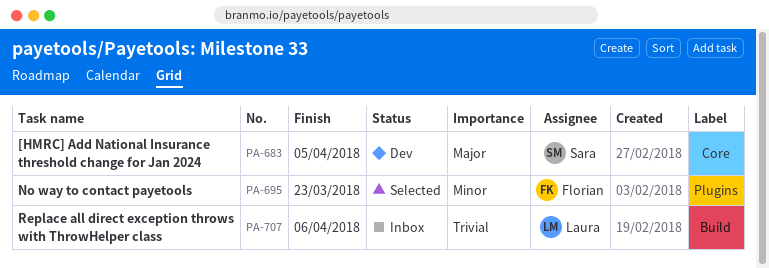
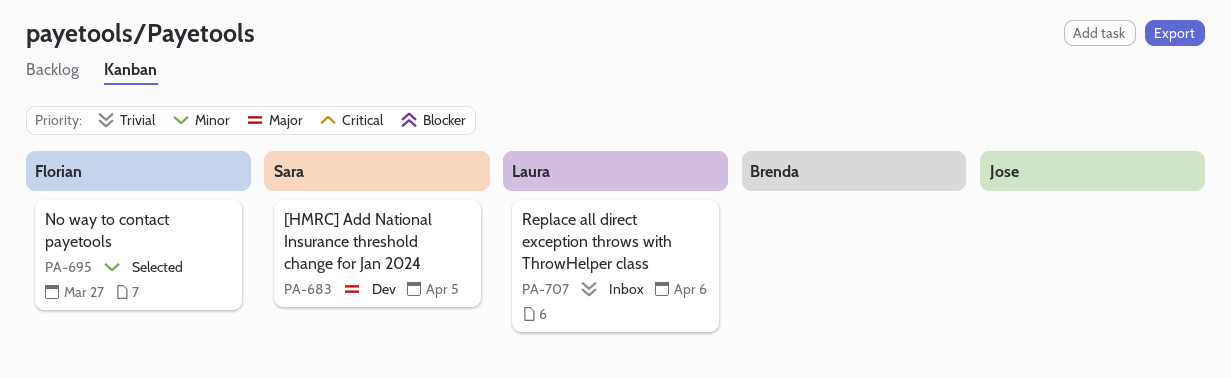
PA-695, due: Mar 23 -> Mar 27

